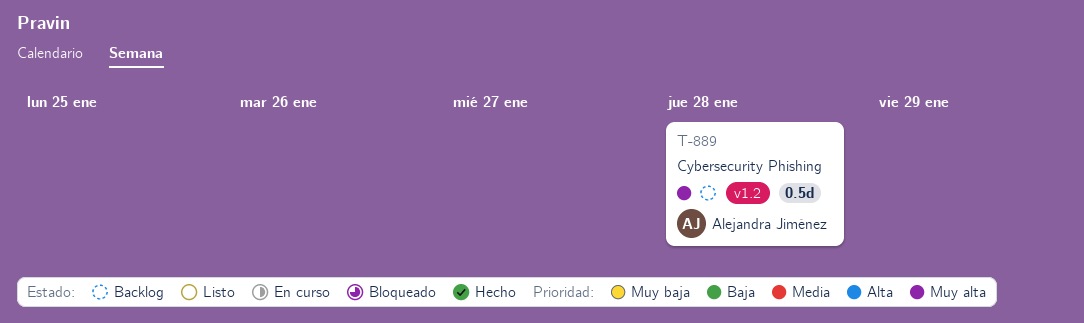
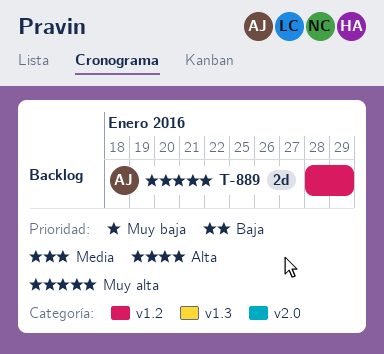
T-889, estimate: 0.5d -> 2d
T-889, due: Jan 28 -> Jan 29

